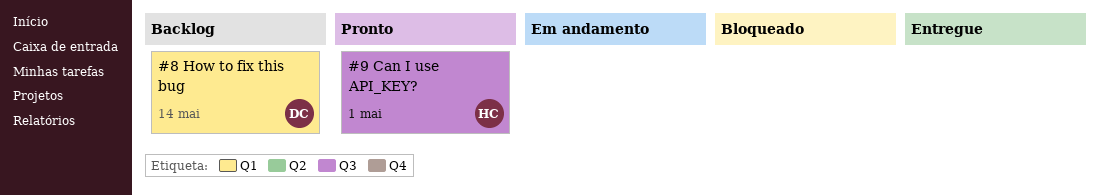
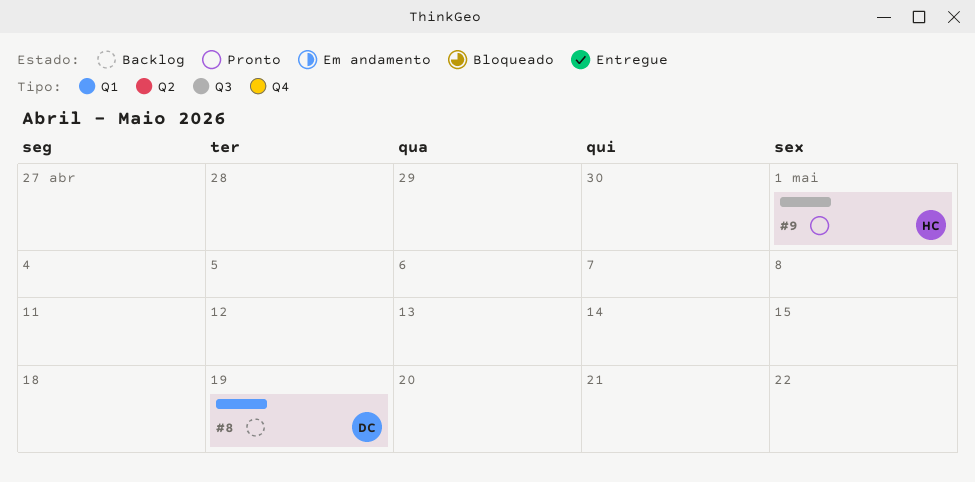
#8, due: May 14 -> May 19

